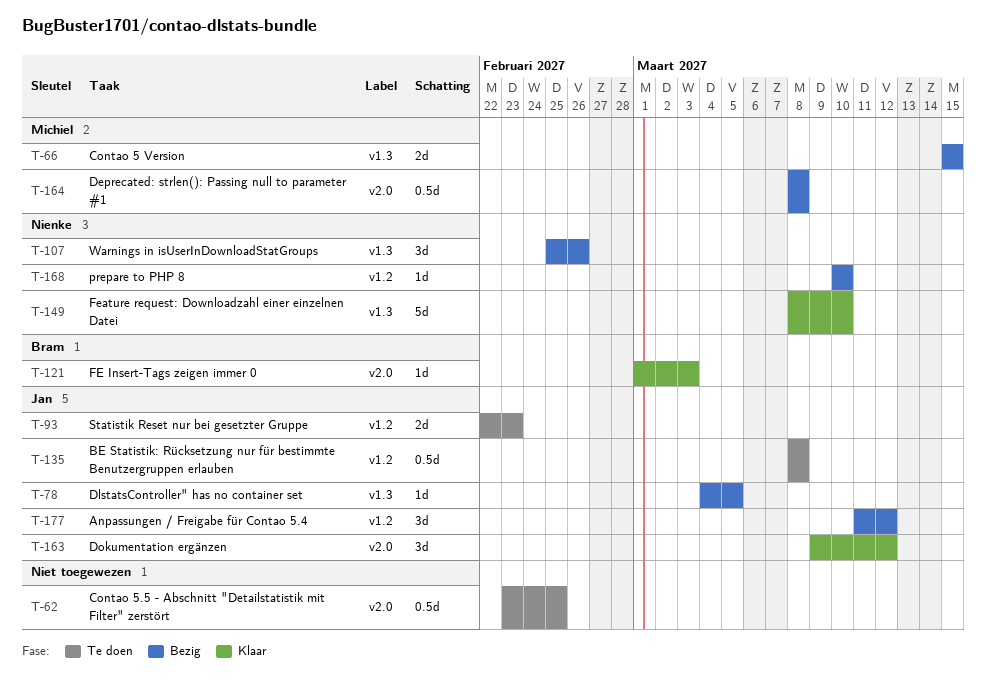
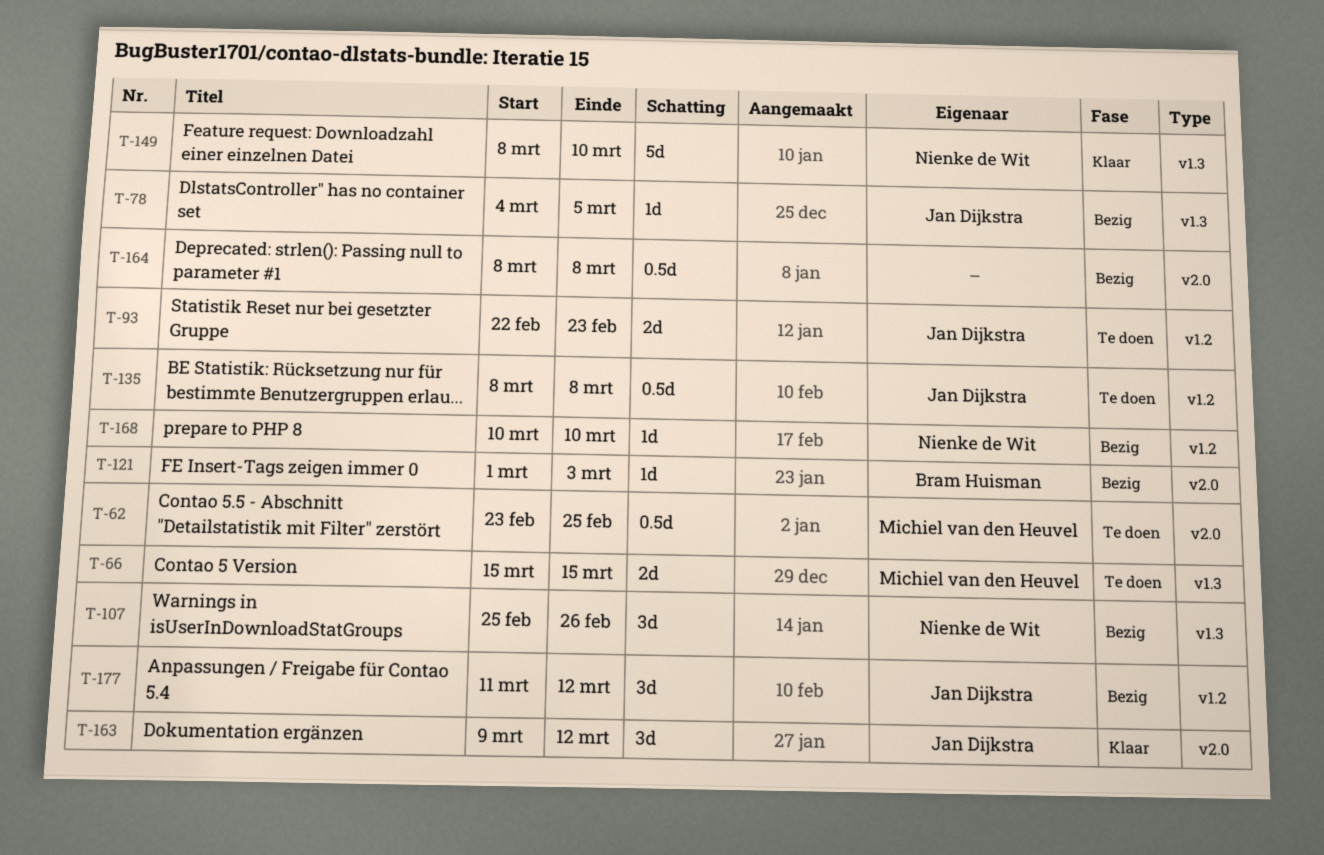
T-62, owner: none -> Michiel van den Heuvel
T-66, status: Bezig -> Te doen
T-121, status: Klaar -> Bezig
T-164, owner: Michiel van den Heuvel -> none

